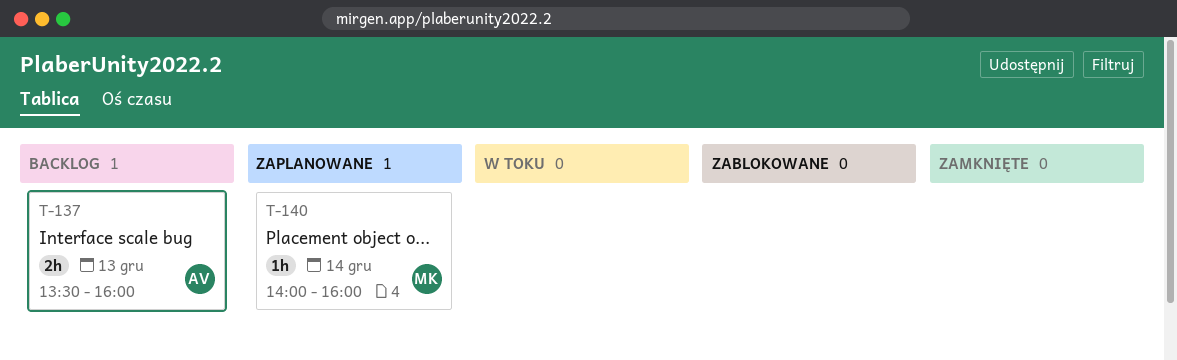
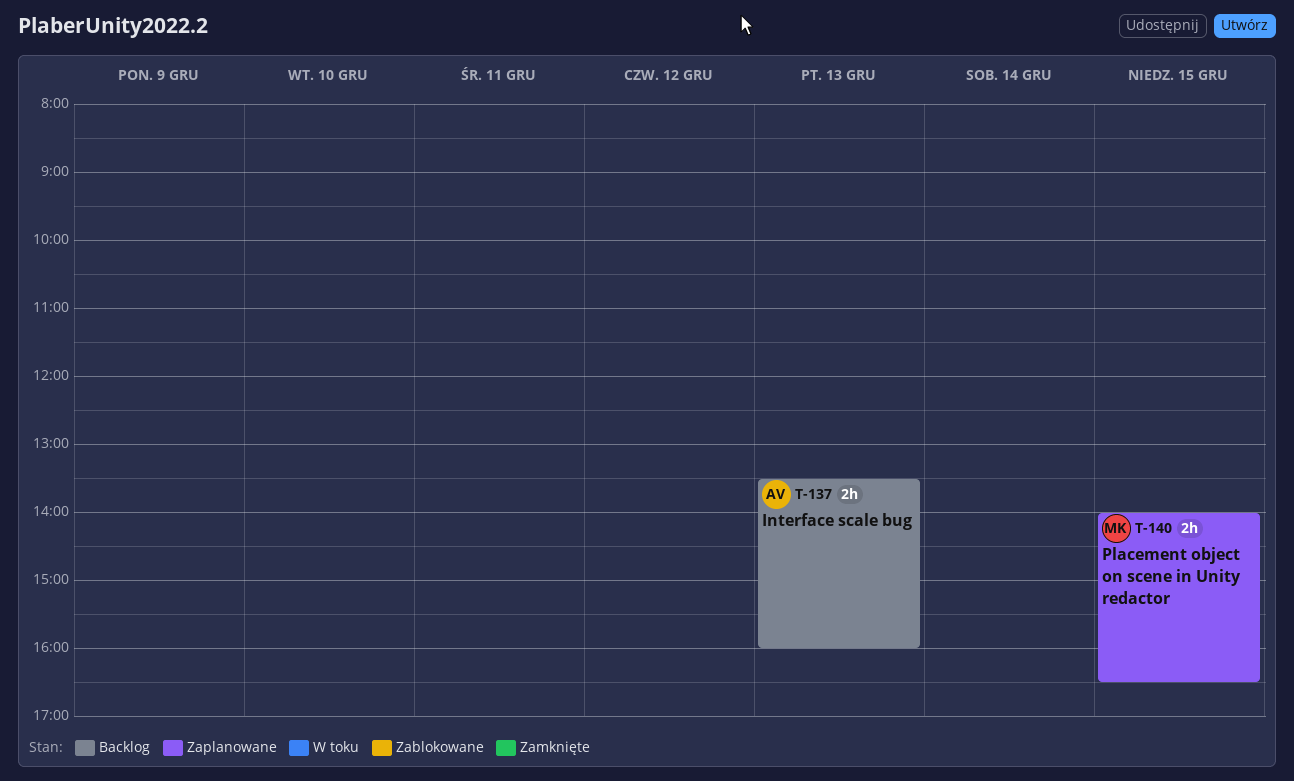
T-140, estimate: 1h -> 2h
T-140, day: Dec 14 -> Dec 15
T-140, ends: 16:00 -> 16:30

